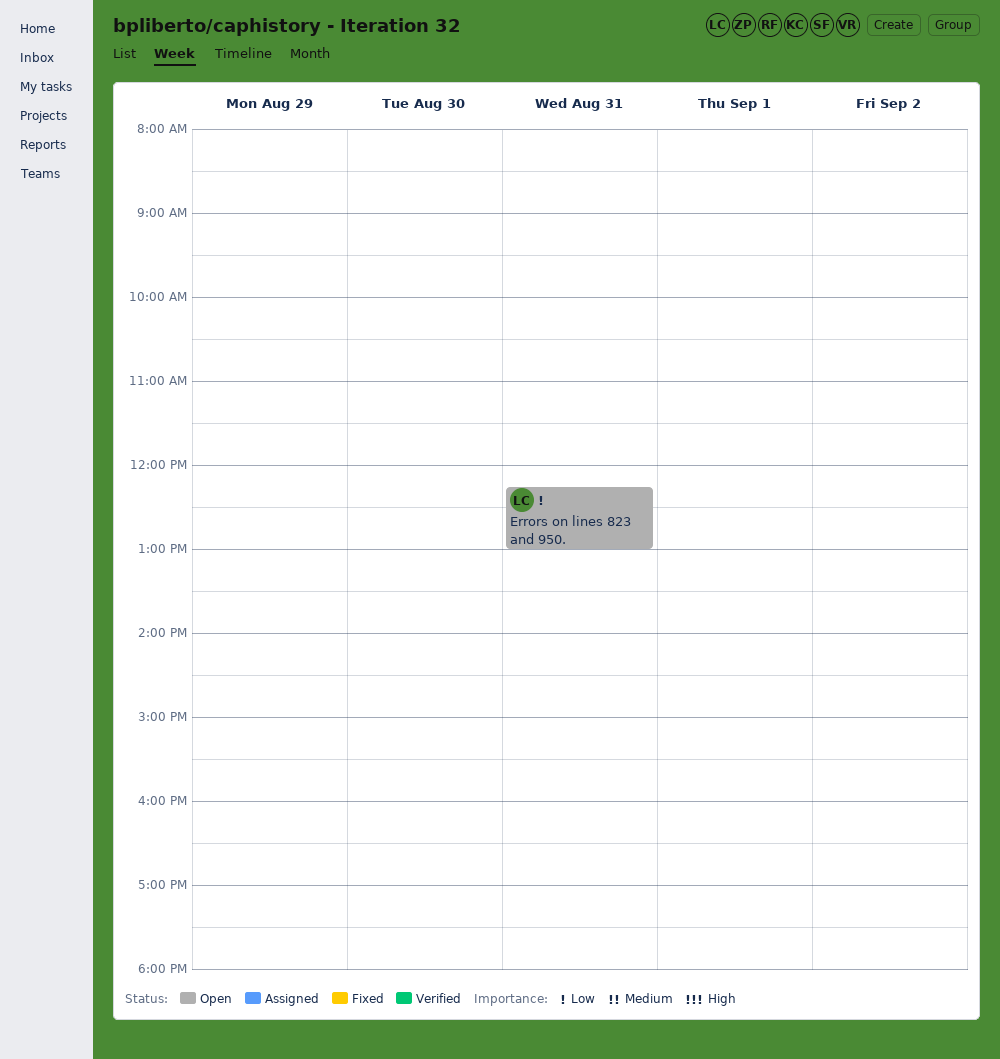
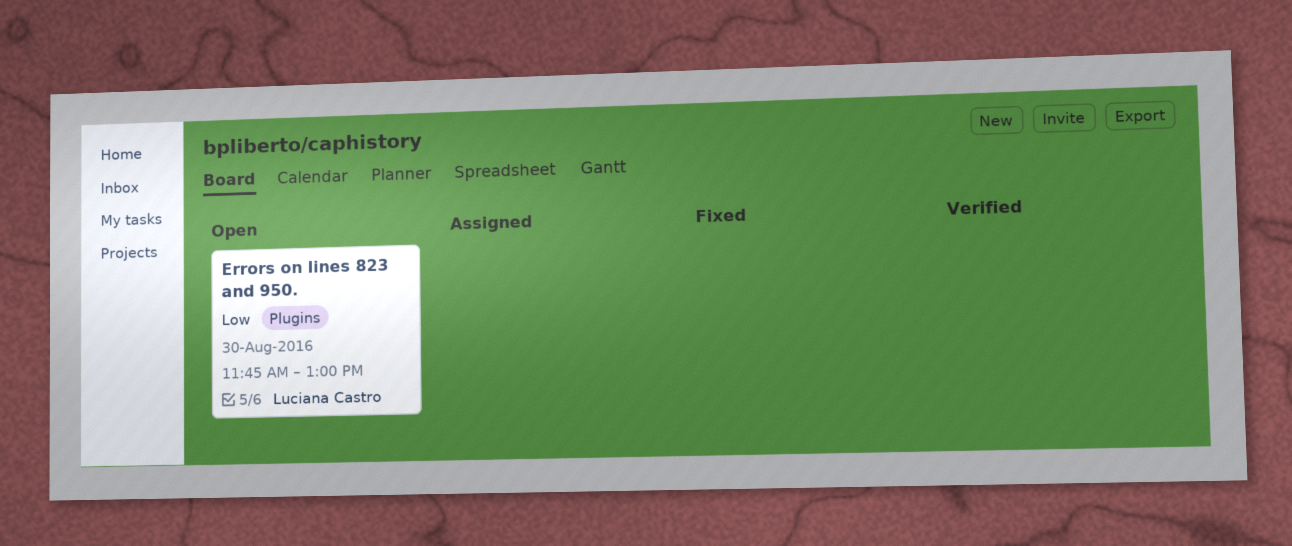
Errors on lines 823 and 950., day: Aug 31 -> Aug 30
Errors on lines 823 and 950., begins: 12:15 -> 11:45

